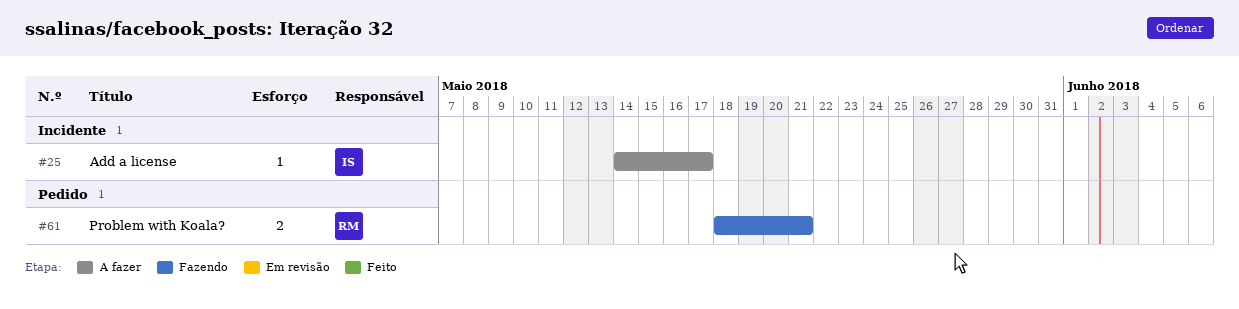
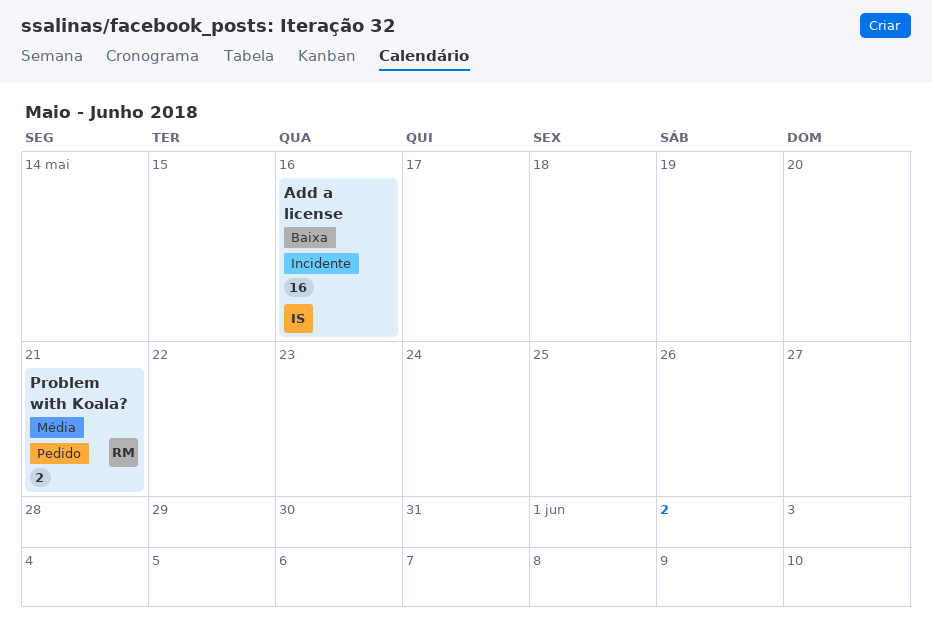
Add a license, estimate: 1 -> 16
Add a license, due: May 17 -> May 16

